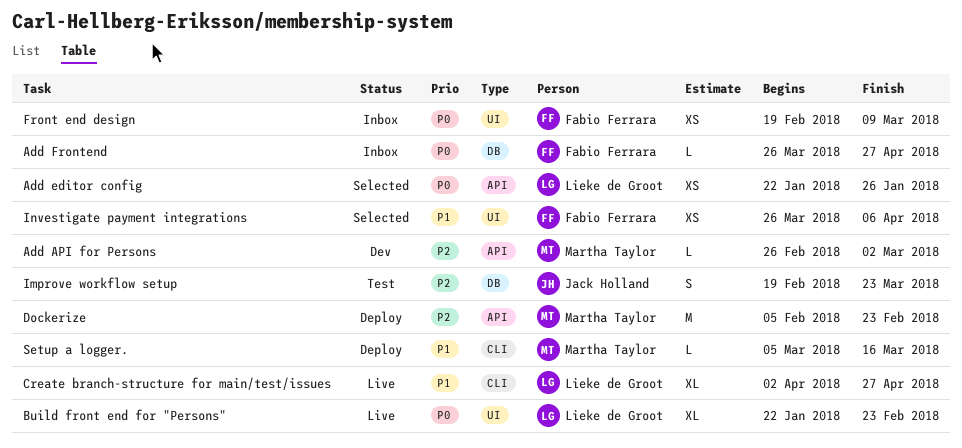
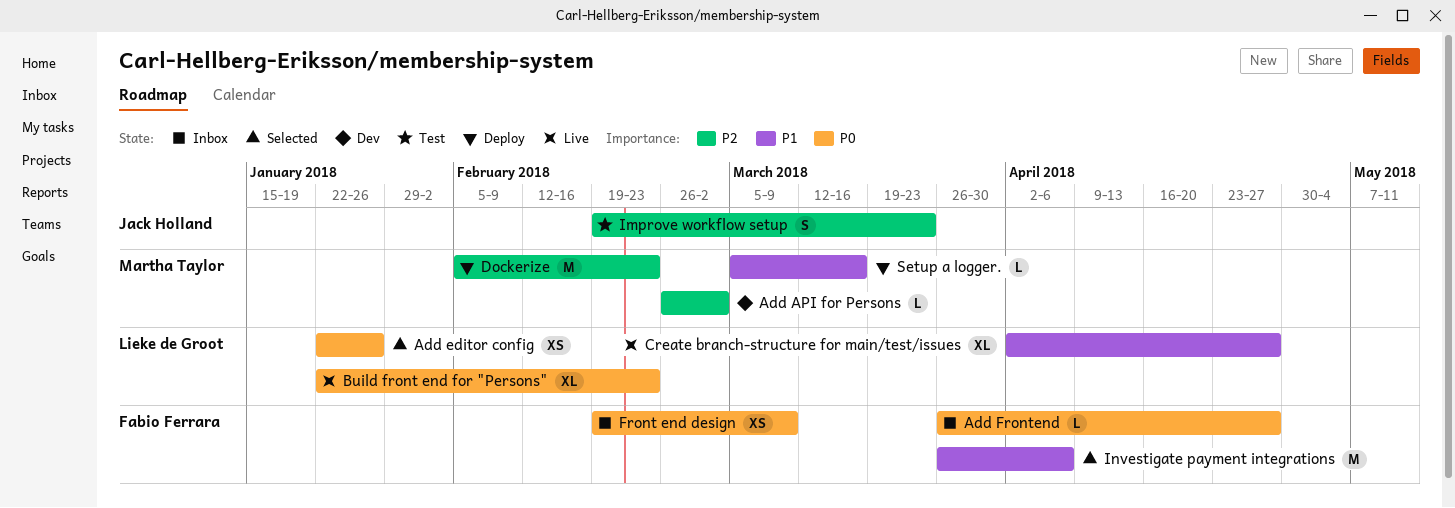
Investigate payment integrations, estimate: XS -> M

